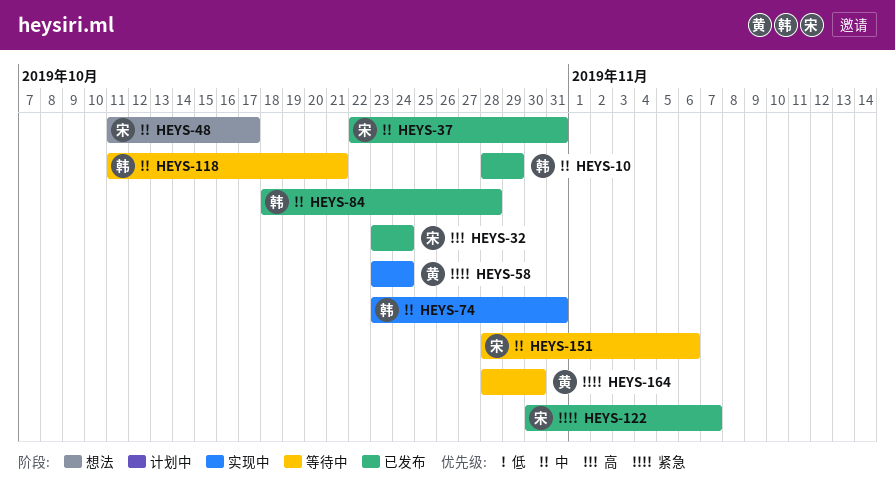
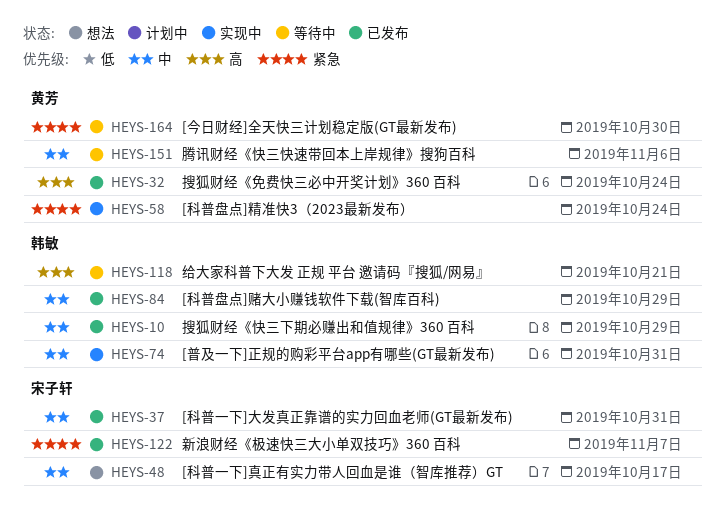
HEYS-32, owner: 宋子轩 -> 黄芳
HEYS-84, due: Oct 28 -> Oct 29
HEYS-118, priority: 中 -> 高
HEYS-151, owner: 宋子轩 -> 黄芳

